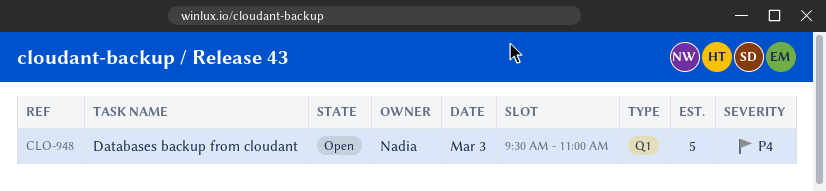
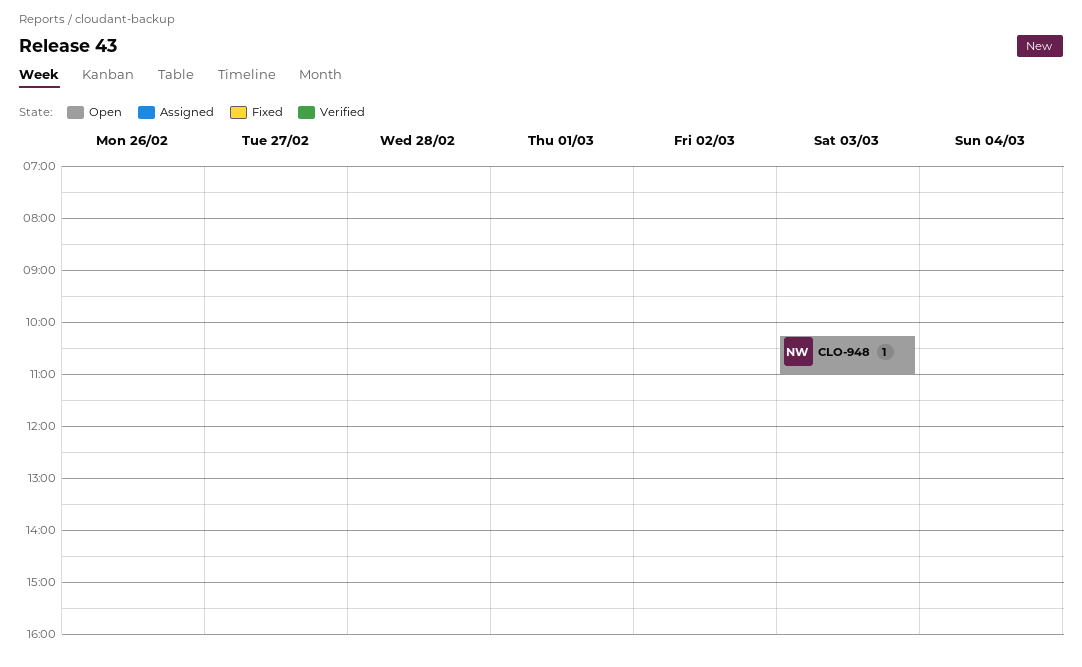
CLO-948, estimate: 5 -> 1
CLO-948, begins: 09:30 -> 10:15

